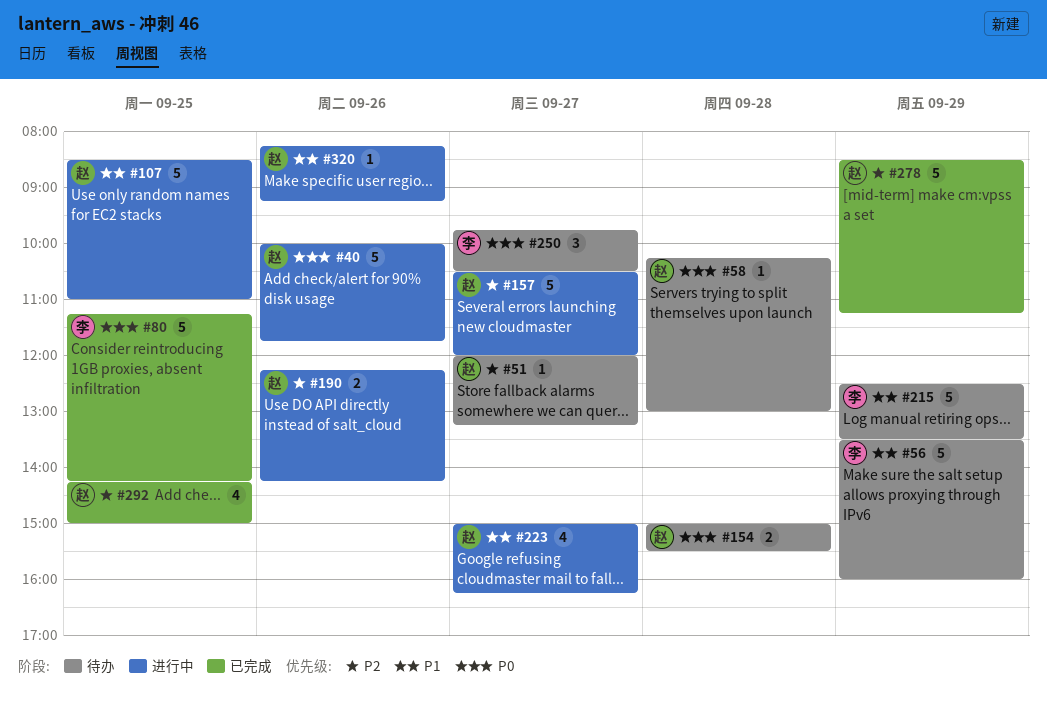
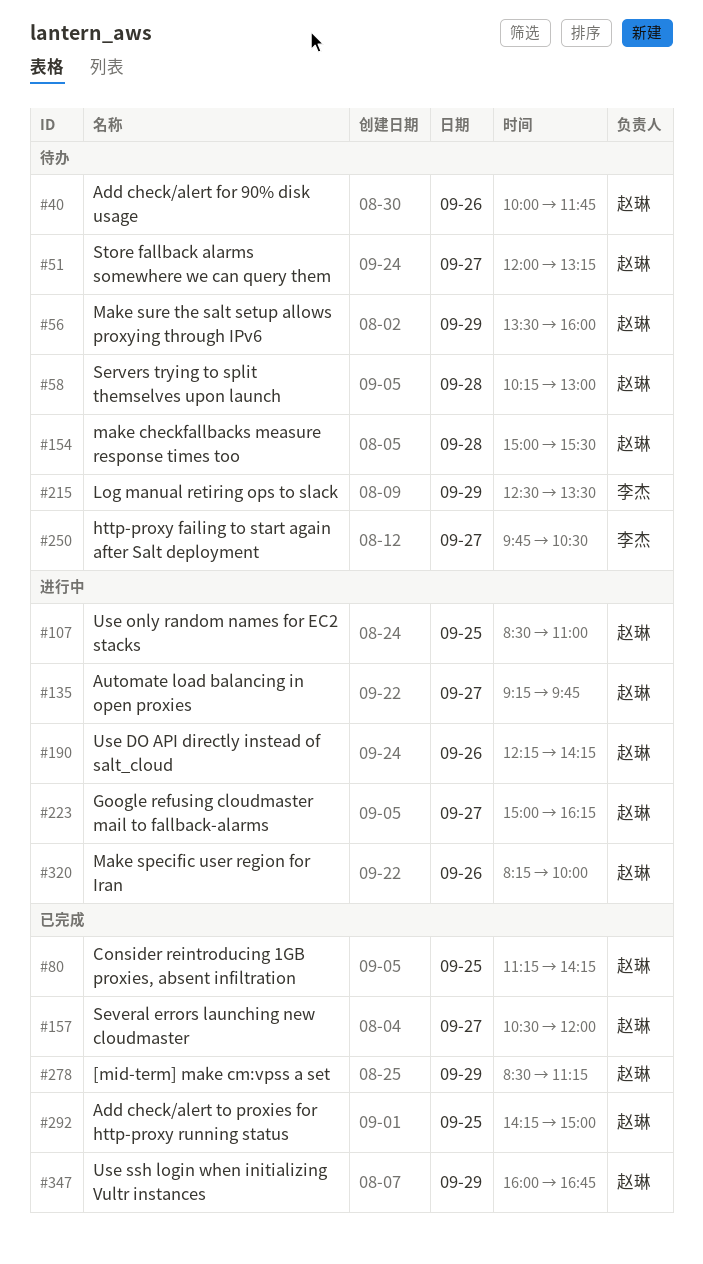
#40, status: 进行中 -> 待办
#56, owner: 李杰 -> 赵琳
#80, owner: 李杰 -> 赵琳
#135: none -> present
#157, status: 进行中 -> 已完成
#320, ends: 09:15 -> 10:00
#347: none -> present

